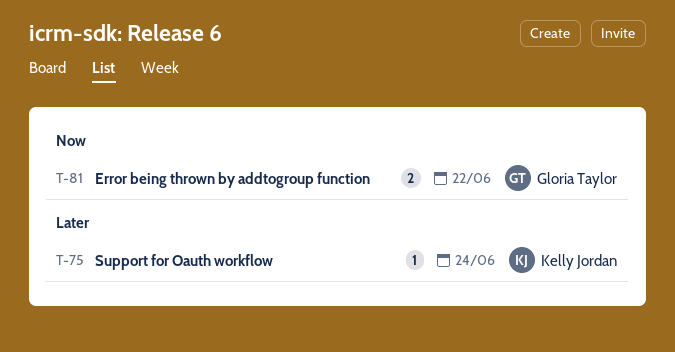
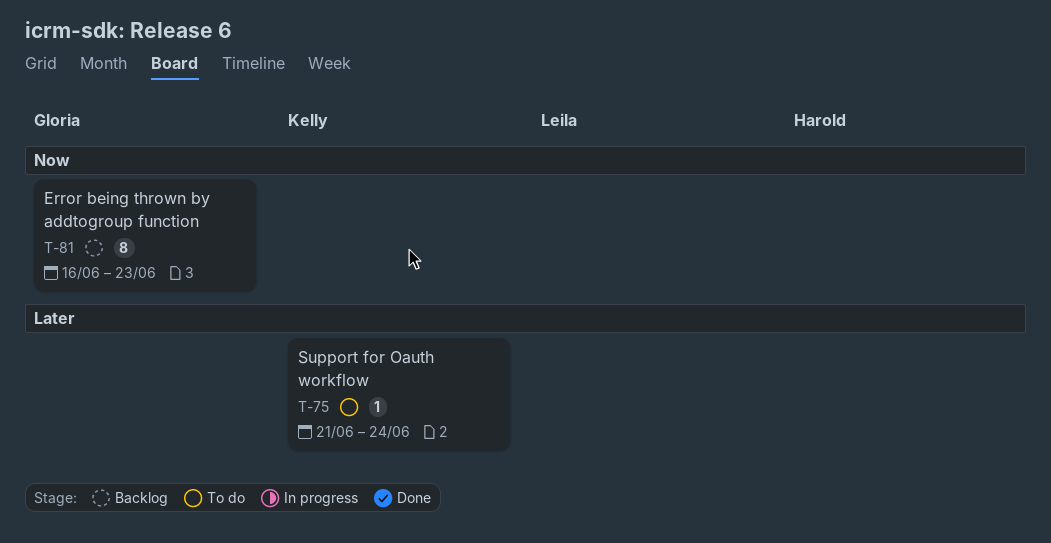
T-81, estimate: 2 -> 8
T-81, due: Jun 22 -> Jun 23

